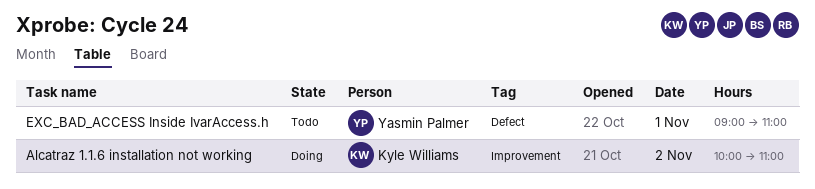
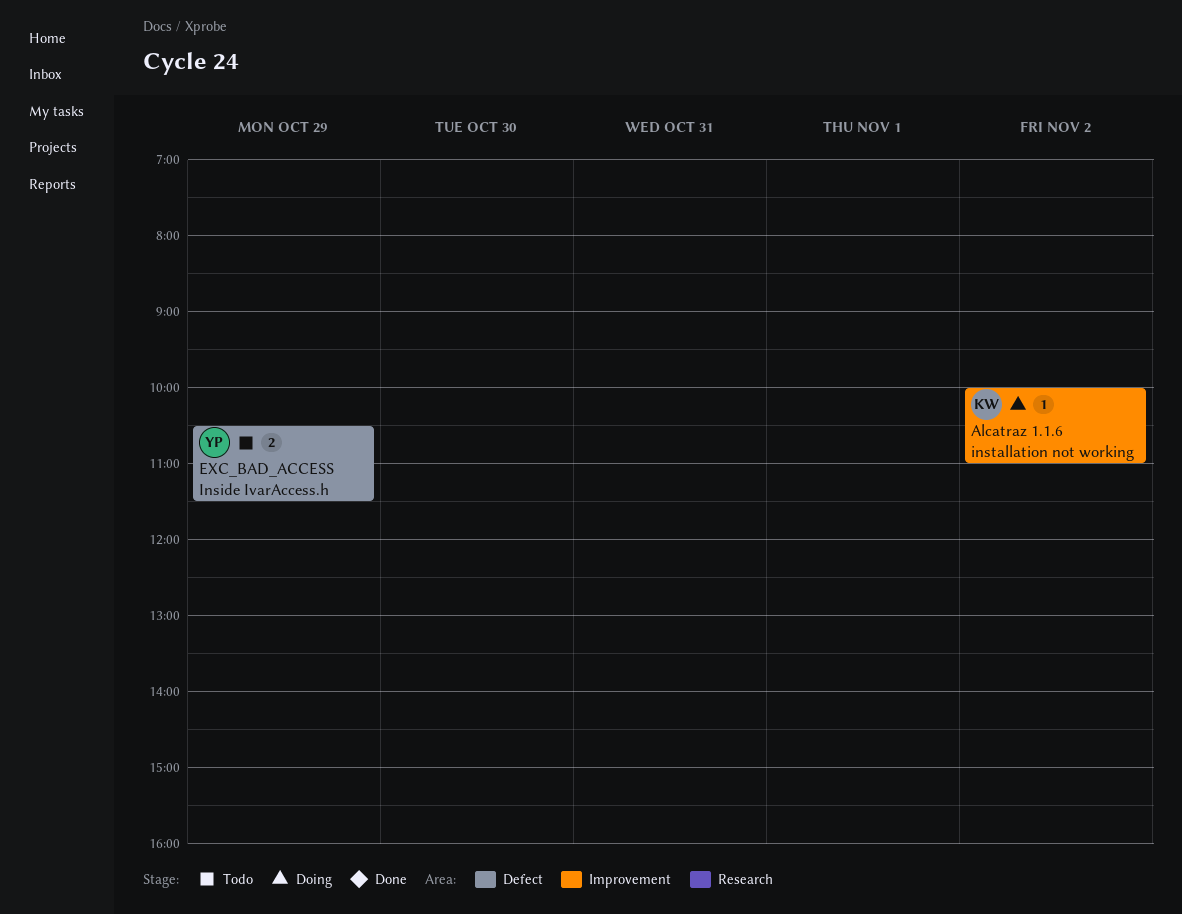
EXC_BAD_ACCESS Inside IvarAccess.h, day: Nov 1 -> Oct 29
EXC_BAD_ACCESS Inside IvarAccess.h, begins: 09:00 -> 10:30
EXC_BAD_ACCESS Inside IvarAccess.h, ends: 11:00 -> 11:30

